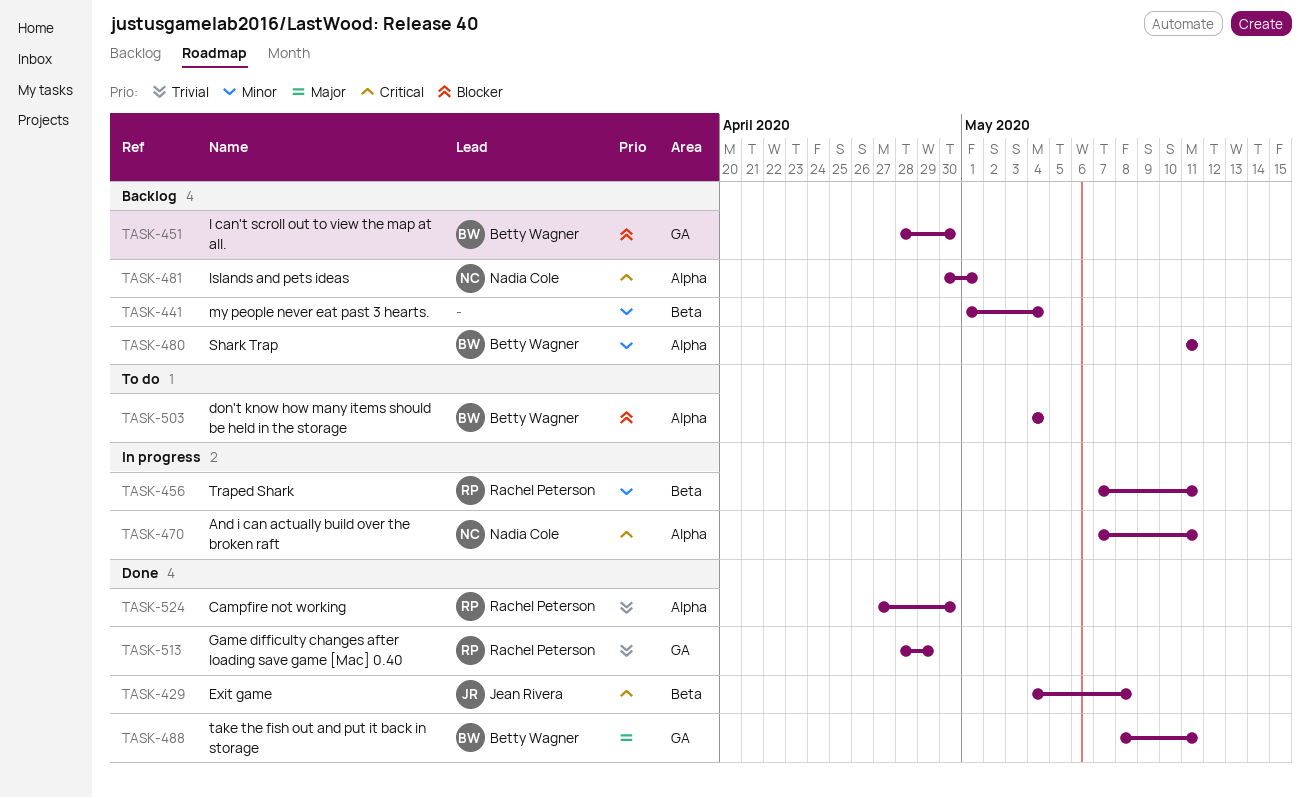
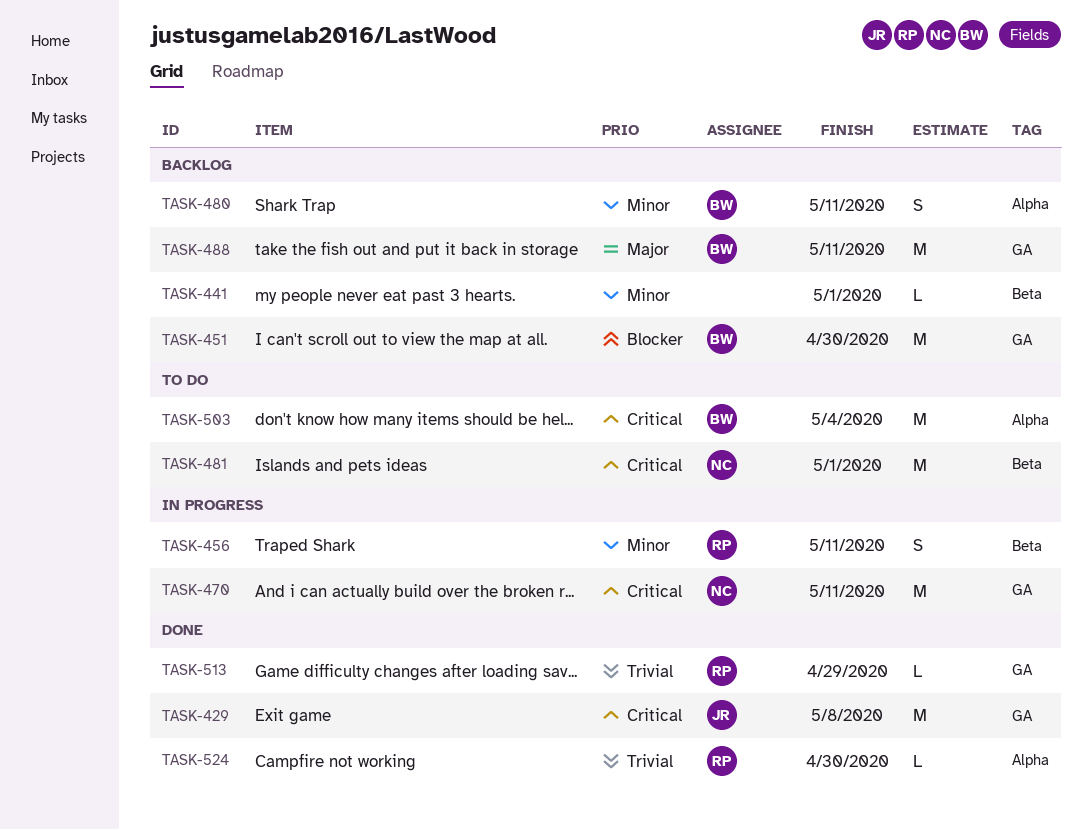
TASK-429, label: Beta -> GA
TASK-441, due: May 4 -> May 1
TASK-470, label: Alpha -> GA
TASK-481, status: Backlog -> To do
TASK-481, label: Alpha -> Beta
TASK-488, status: Done -> Backlog
TASK-503, priority: Blocker -> Critical

